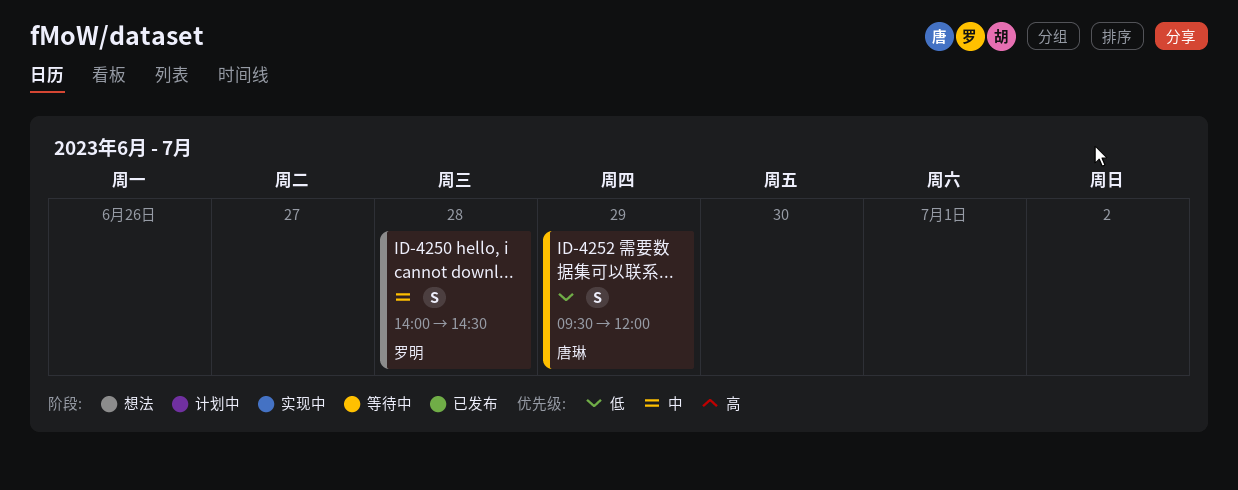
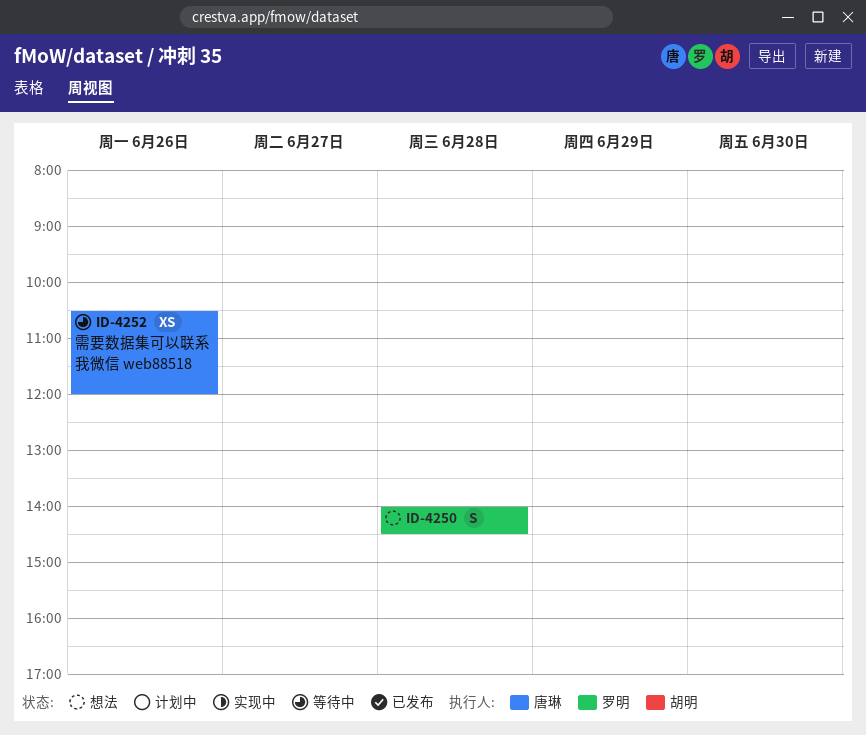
ID-4252, estimate: S -> XS
ID-4252, day: Jun 29 -> Jun 26
ID-4252, begins: 09:30 -> 10:30

